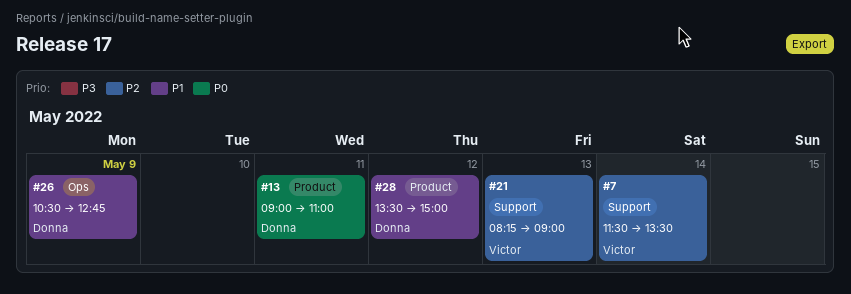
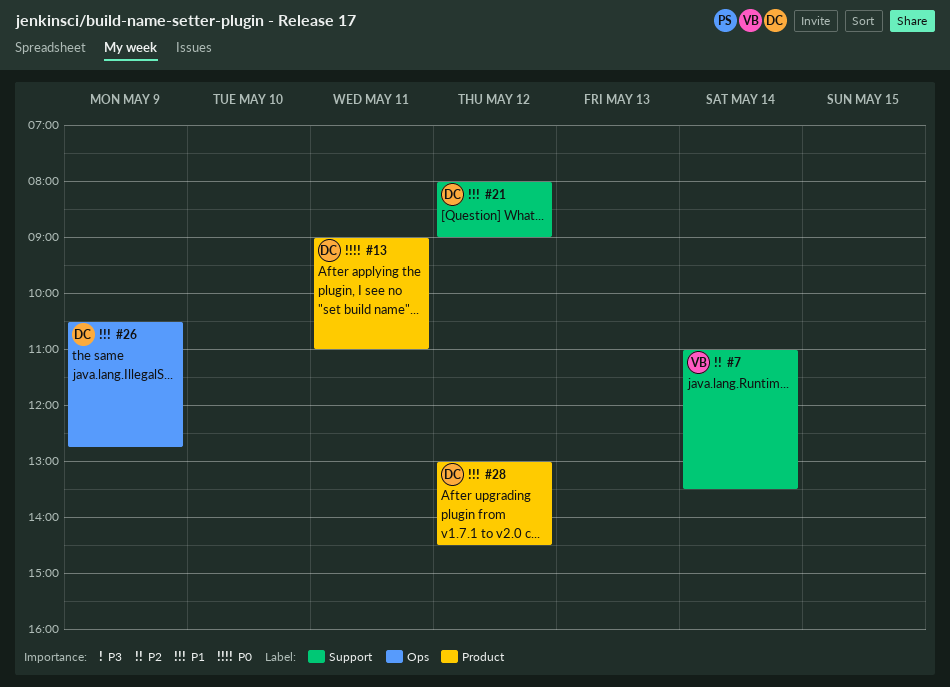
#7, begins: 11:30 -> 11:00
#21, owner: Victor -> Donna
#21, priority: P2 -> P1
#21, day: May 13 -> May 12
#21, begins: 08:15 -> 08:00
#28, begins: 13:30 -> 13:00
#28, ends: 15:00 -> 14:30

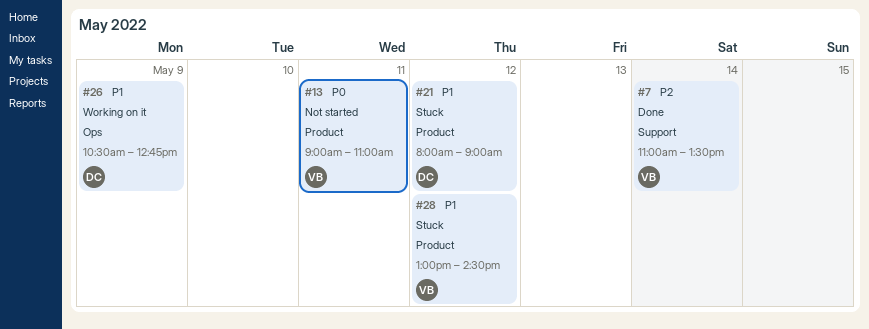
#13, owner: DC -> VB
#21, label: Support -> Product
#28, owner: DC -> VB

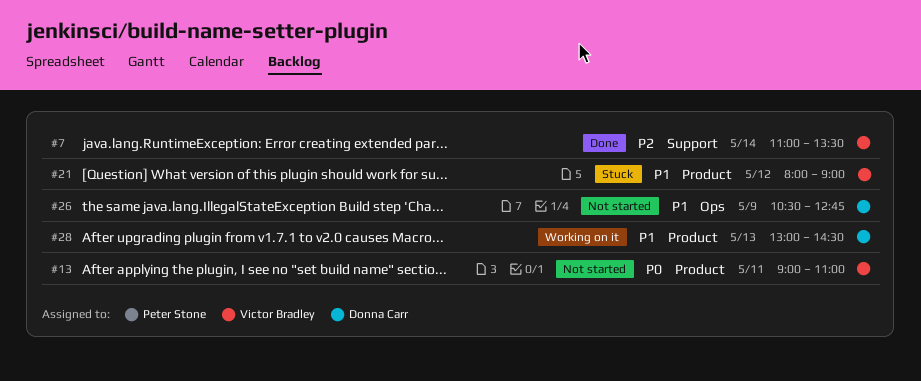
#21, owner: Donna Carr -> Victor Bradley
#26, status: Working on it -> Not started
#28, status: Stuck -> Working on it
#28, owner: Victor Bradley -> Donna Carr
#28, day: May 12 -> May 13

